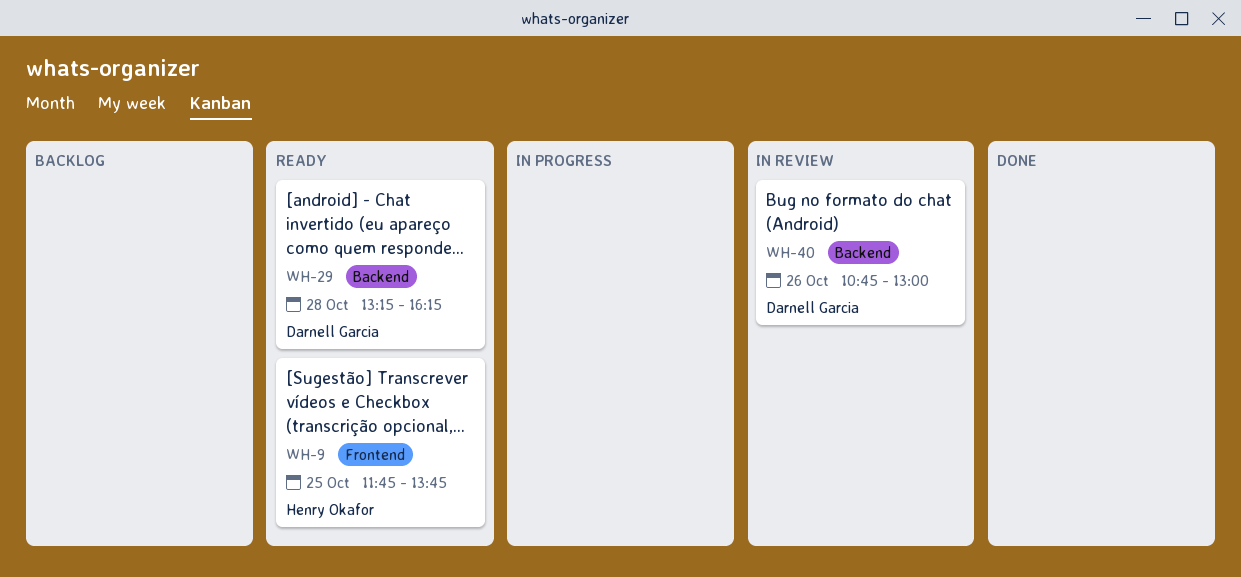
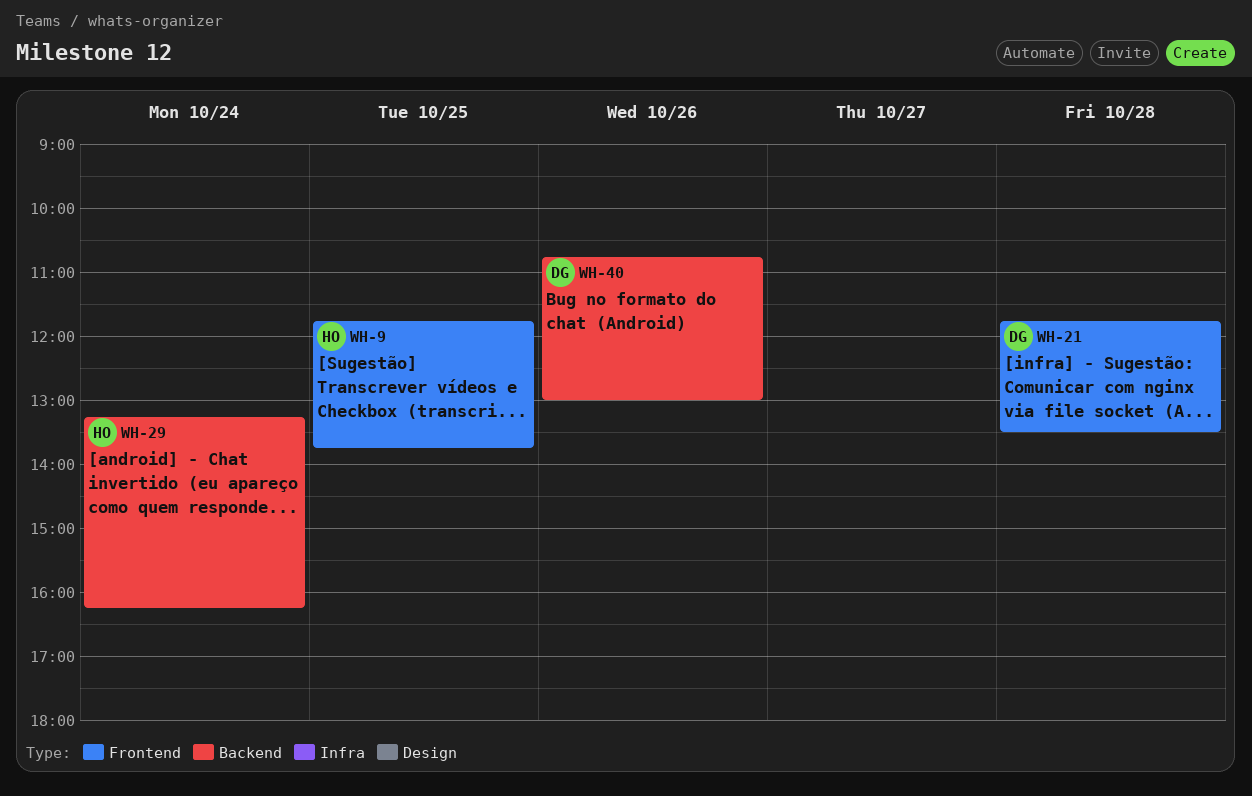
WH-21: none -> present
WH-29, owner: Darnell Garcia -> Henry Okafor
WH-29, day: Oct 28 -> Oct 24

